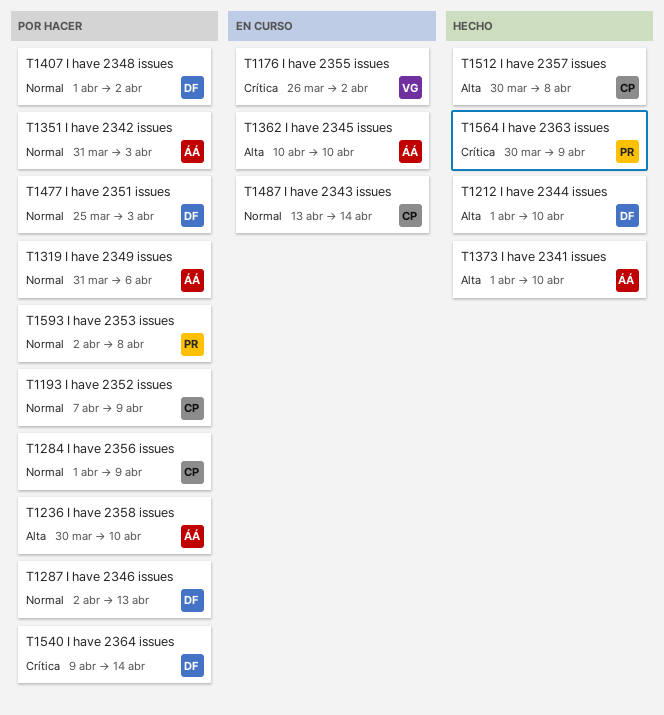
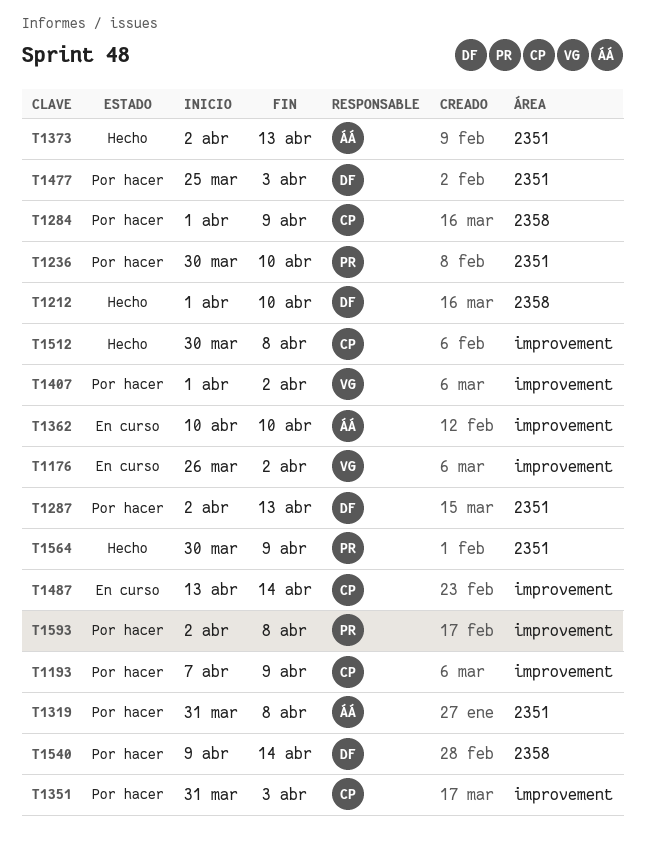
T1236, owner: ÁÁ -> PR
T1319, due: Apr 6 -> Apr 8
T1351, owner: ÁÁ -> CP
T1373, start: Apr 1 -> Apr 2
T1373, due: Apr 10 -> Apr 13
T1407, owner: DF -> VG

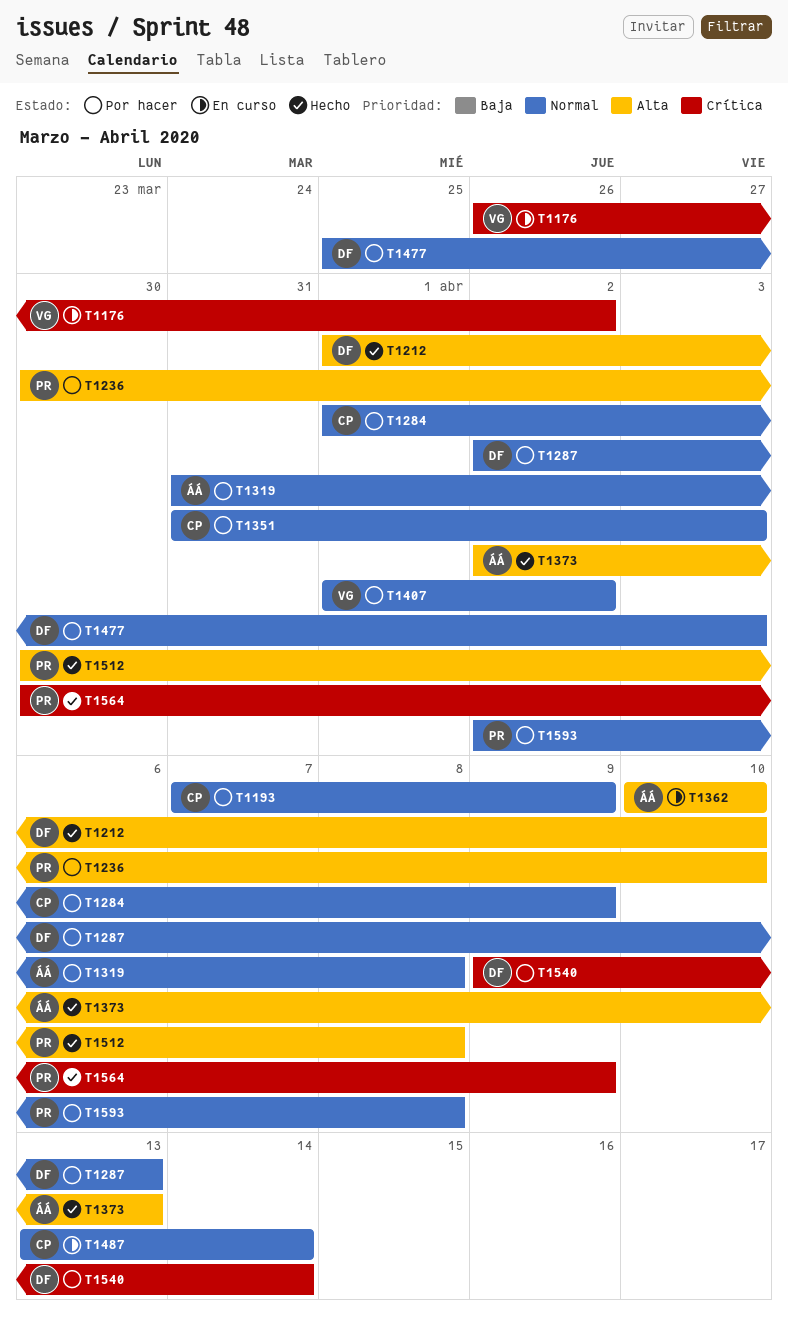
T1512, owner: CP -> PR

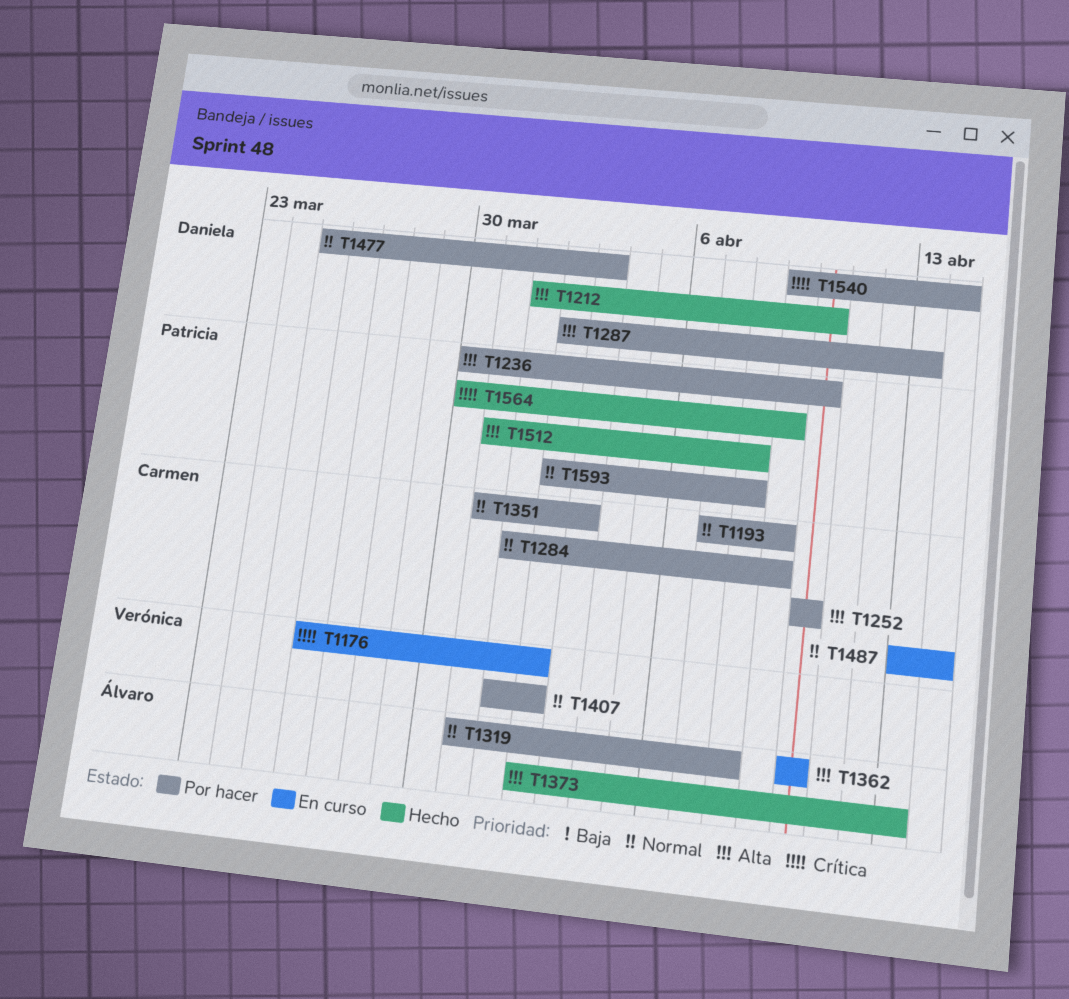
T1252: none -> present
T1287, priority: Normal -> Alta
T1512, start: Mar 30 -> Mar 31

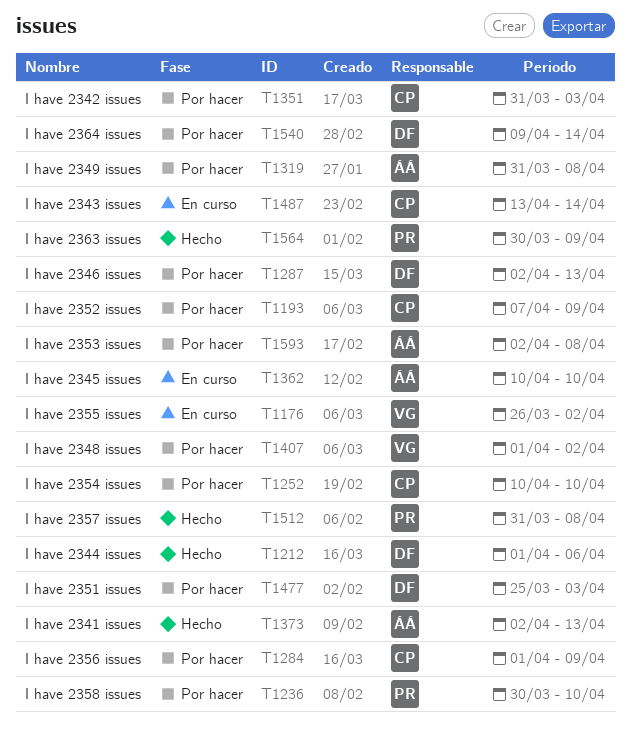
T1212, due: Apr 10 -> Apr 6
T1593, owner: Patricia -> Álvaro

